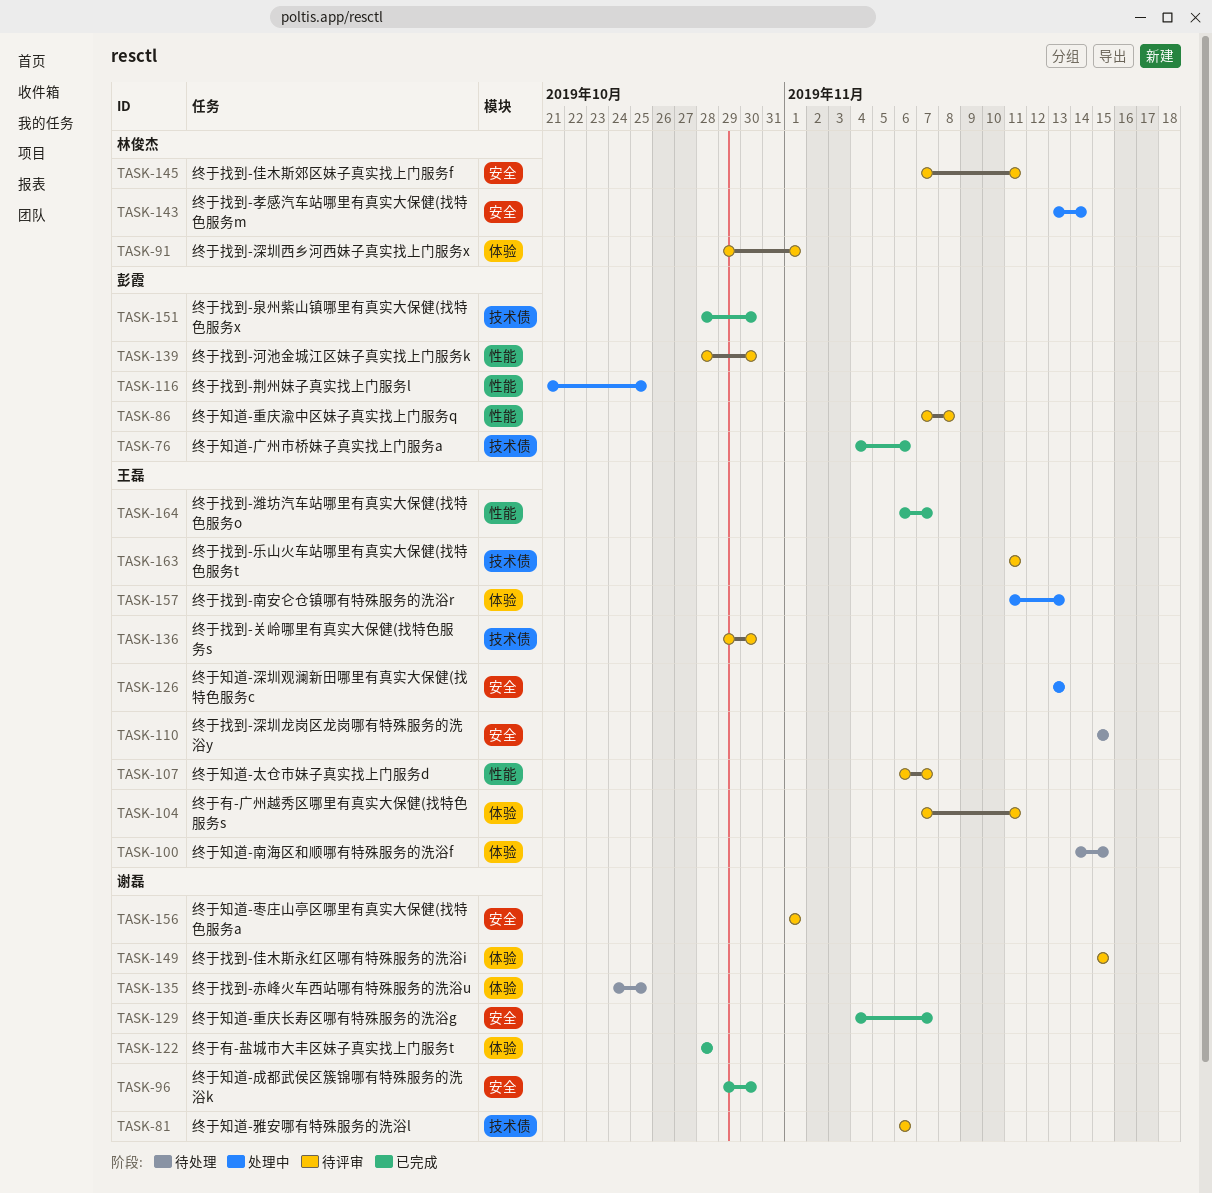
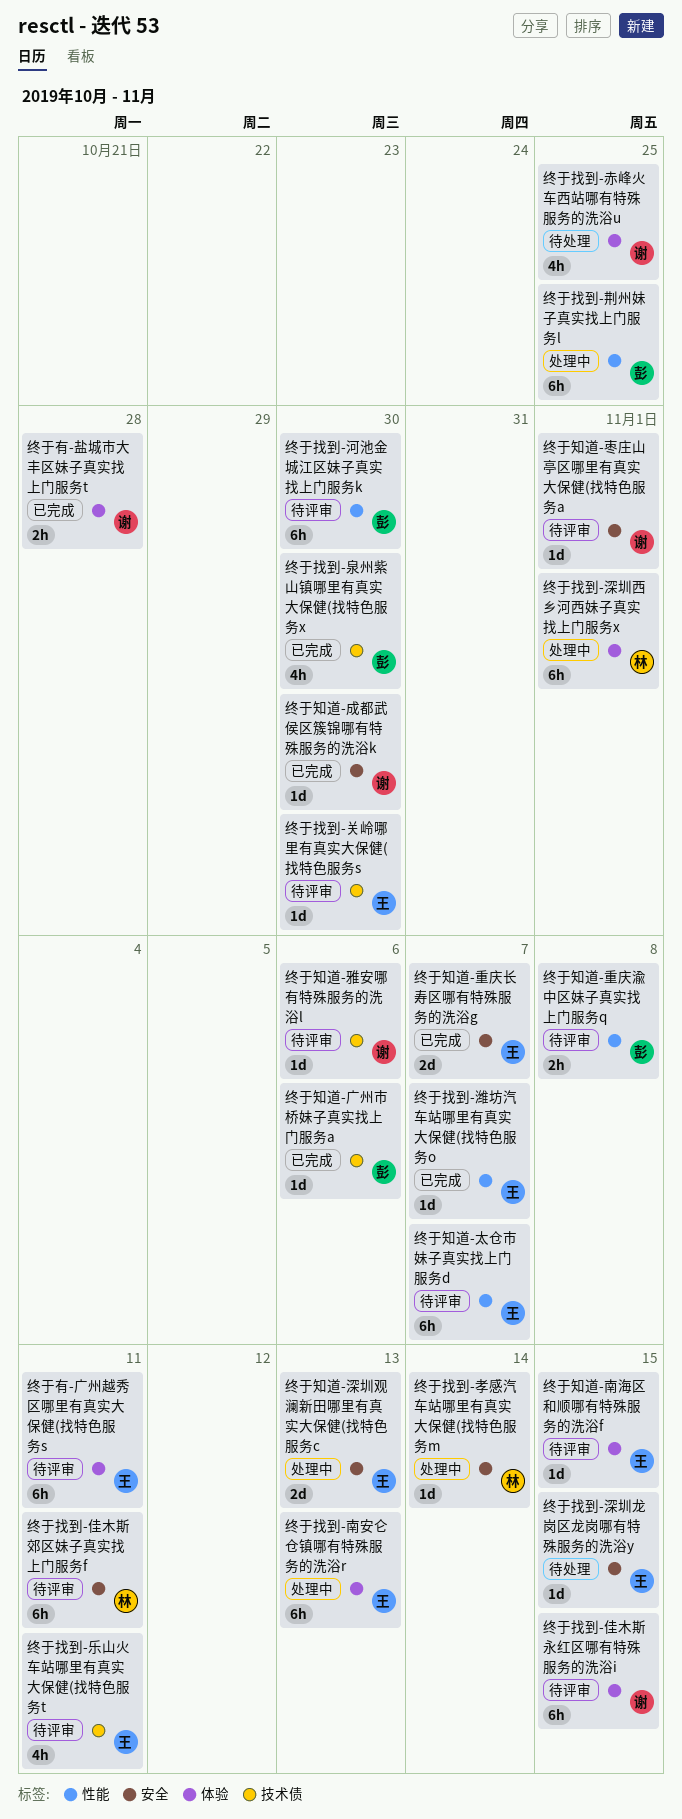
终于找到-深圳西乡河西妹子真实找上门服务x, status: 待评审 -> 处理中
终于知道-南海区和顺哪有特殊服务的洗浴f, status: 待处理 -> 待评审
终于知道-重庆长寿区哪有特殊服务的洗浴g, owner: 谢磊 -> 王磊

